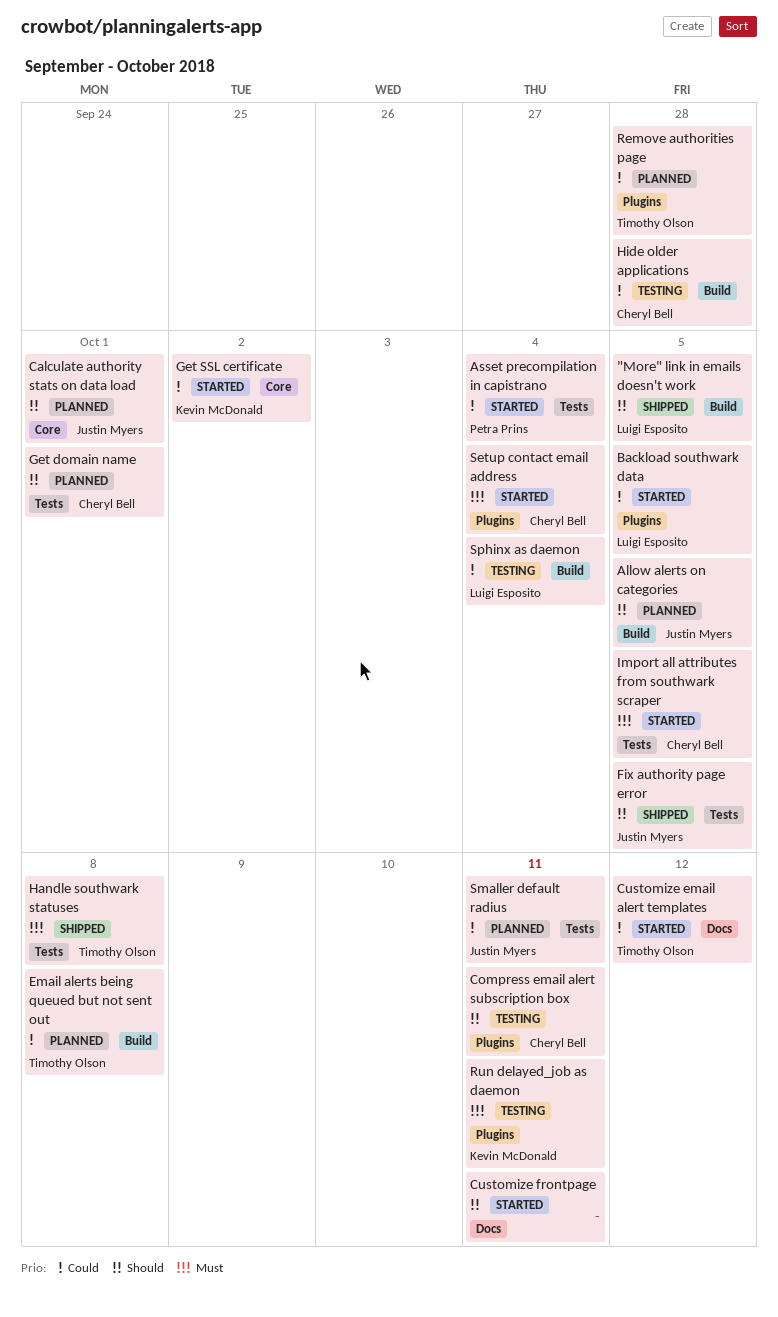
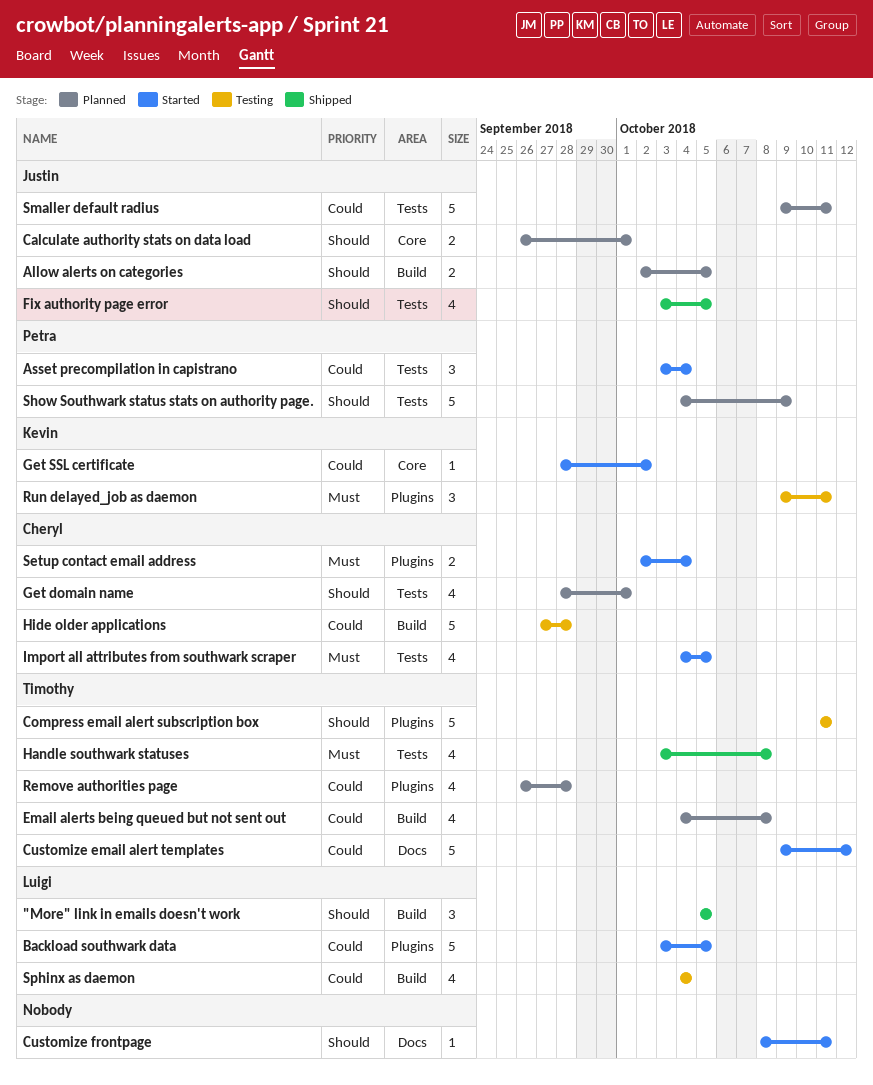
Compress email alert subscription box, owner: Cheryl Bell -> Timothy Olson
Show Southwark status stats on authority page.: none -> present

